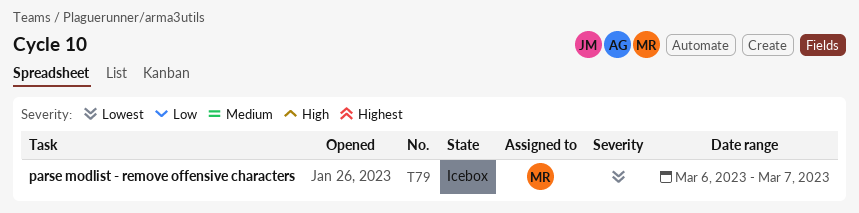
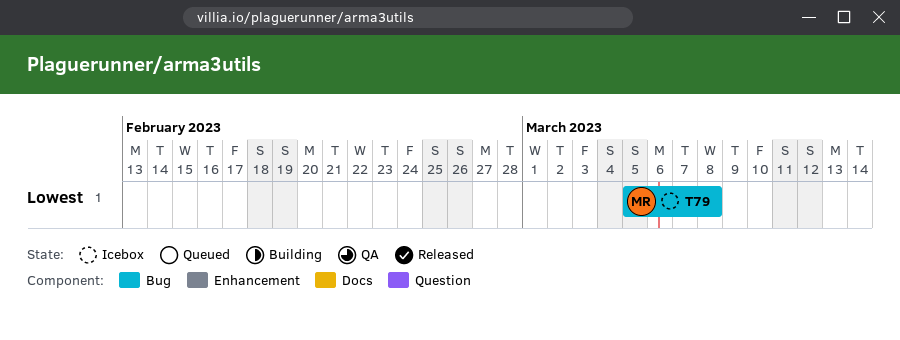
T79, start: Mar 6 -> Mar 5
T79, due: Mar 7 -> Mar 8

